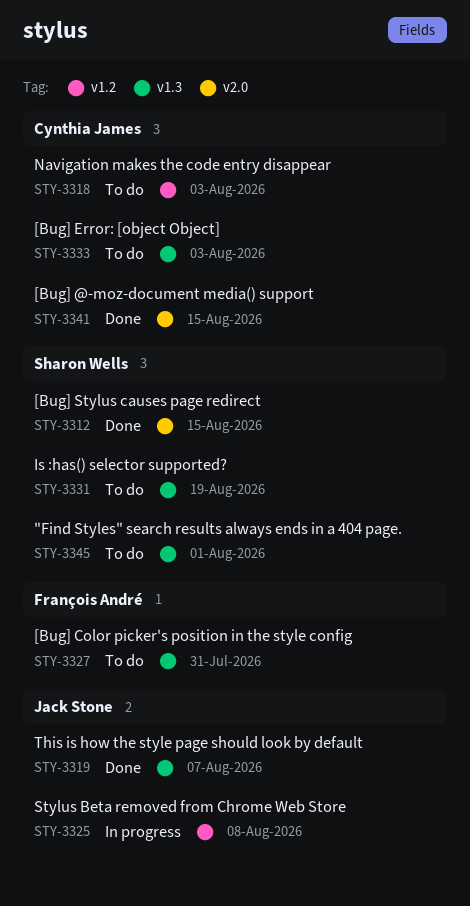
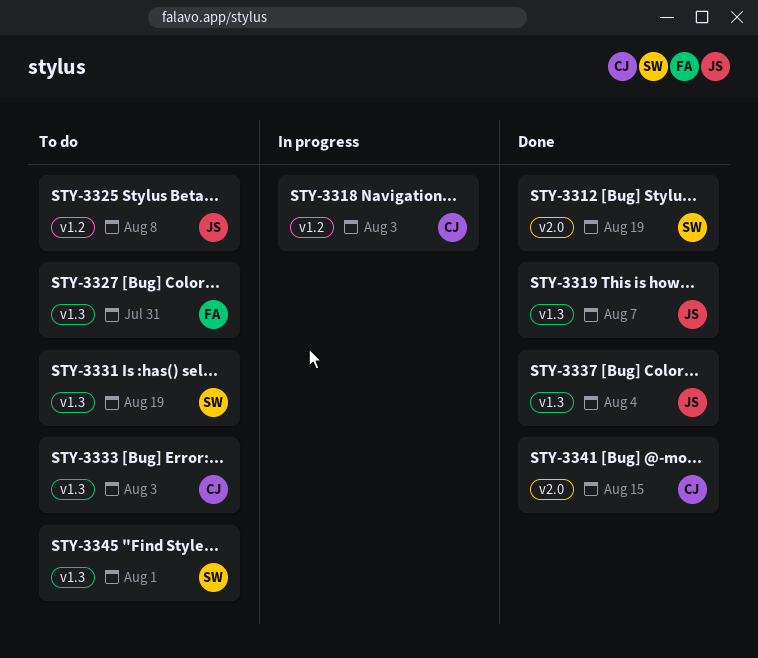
STY-3312, due: Aug 15 -> Aug 19
STY-3318, status: To do -> In progress
STY-3325, status: In progress -> To do
STY-3337: none -> present

